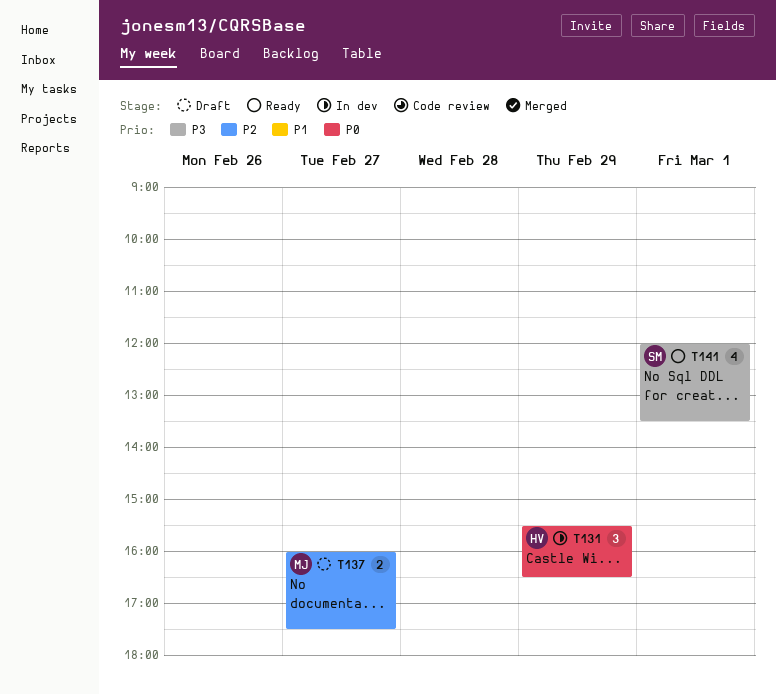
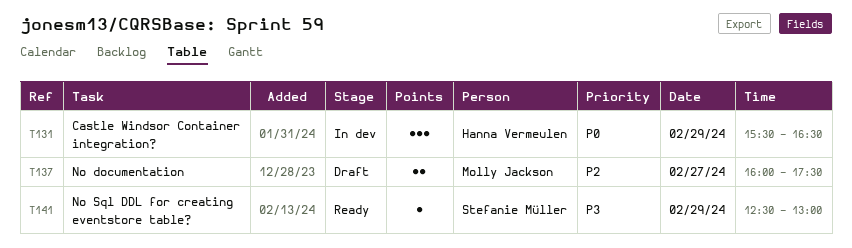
T141, estimate: 4 -> 1
T141, day: Mar 1 -> Feb 29
T141, begins: 12:00 -> 12:30
T141, ends: 13:30 -> 13:00

